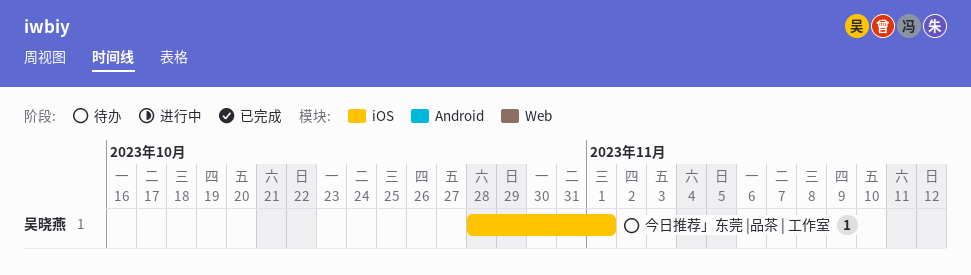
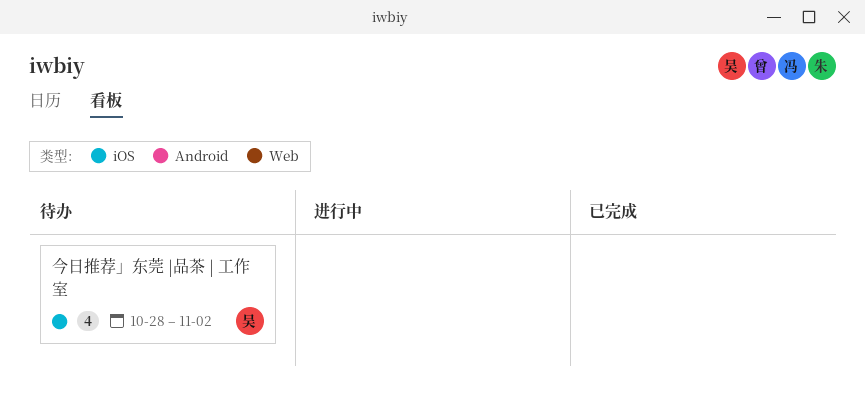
今日推荐」东莞 |品茶 | 工作室, estimate: 1 -> 4
今日推荐」东莞 |品茶 | 工作室, due: Nov 1 -> Nov 2

